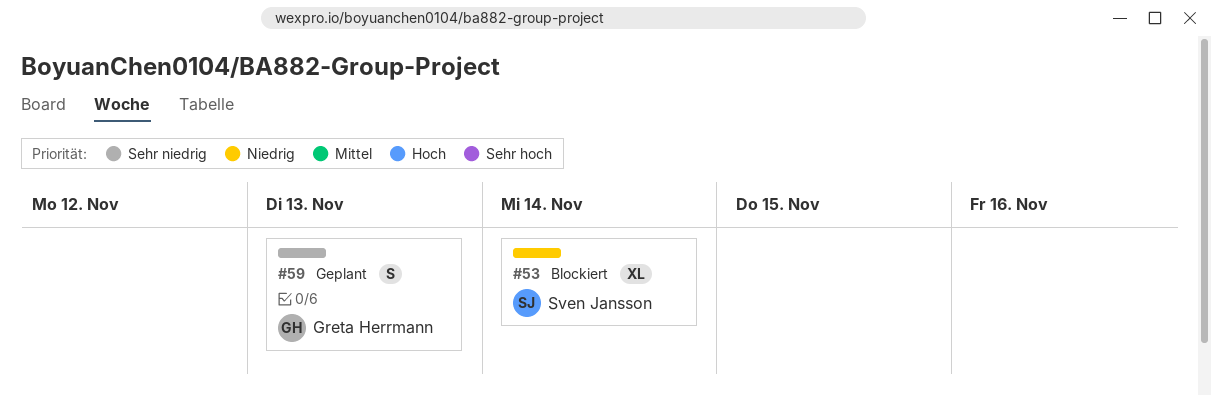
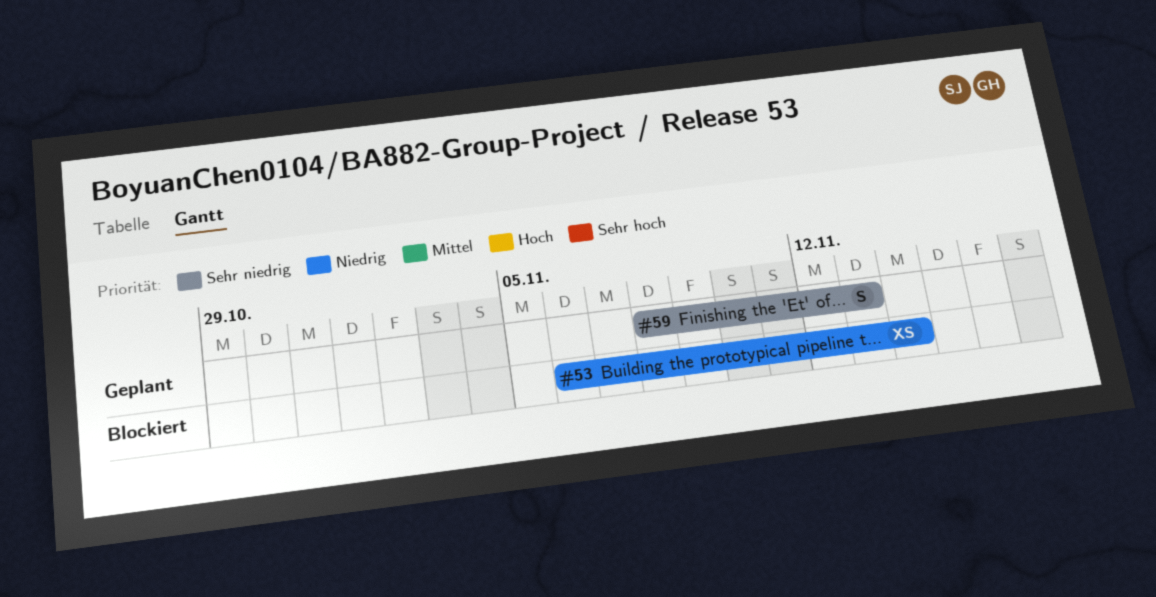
#53, estimate: XL -> XS

